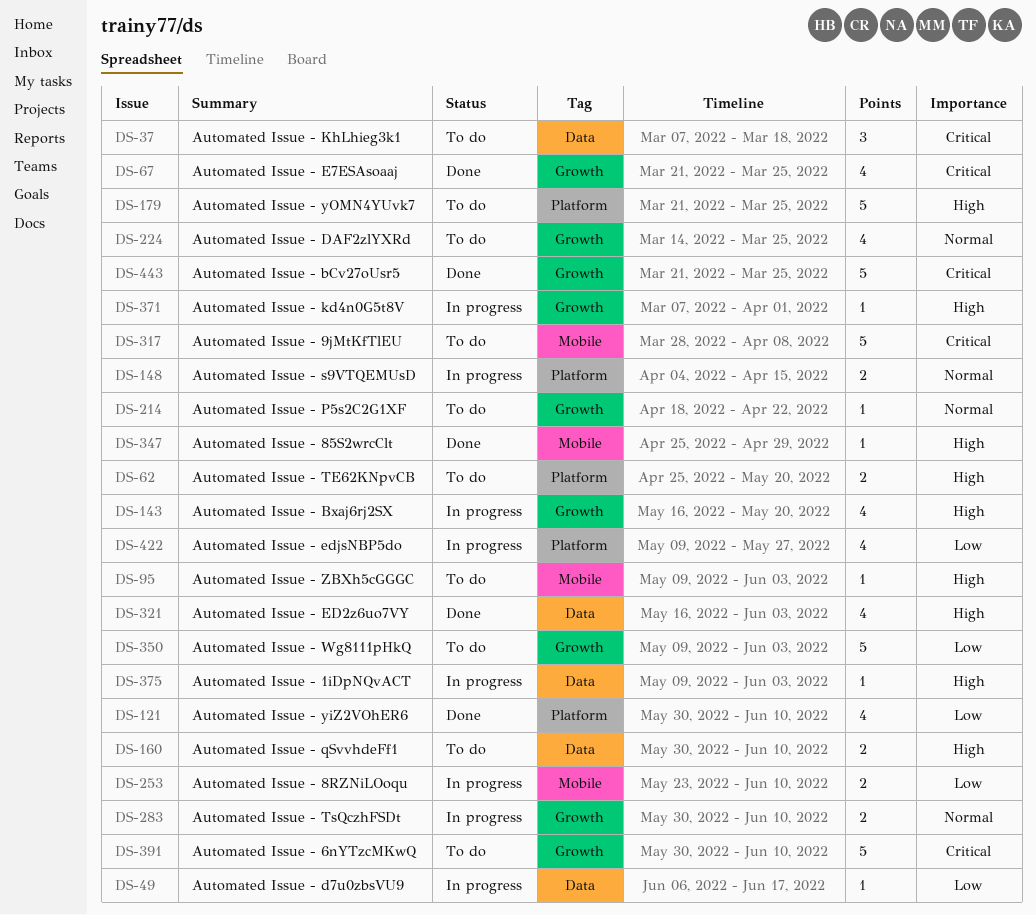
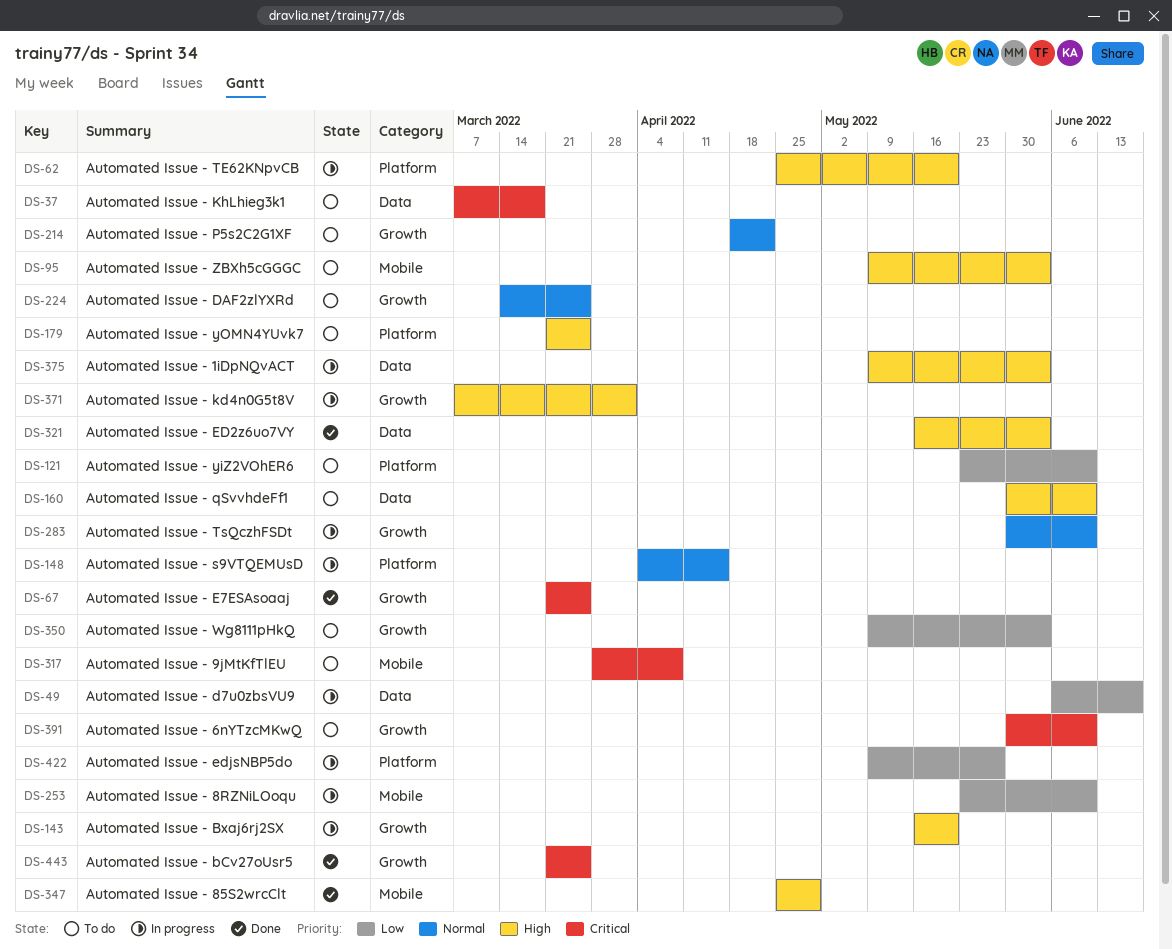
DS-62, status: To do -> In progress
DS-121, status: Done -> To do
DS-121, start: May 30 -> May 23

